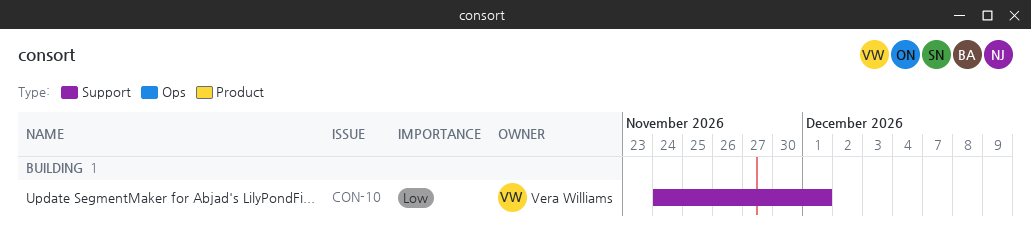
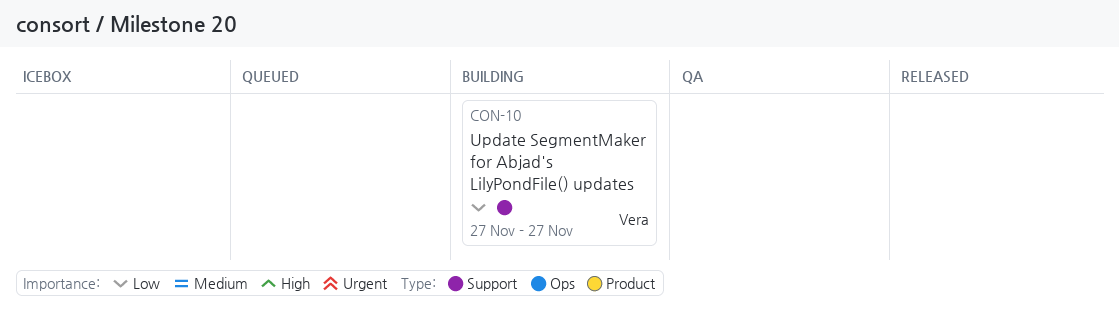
CON-10, start: Nov 24 -> Nov 27
CON-10, due: Dec 1 -> Nov 27

